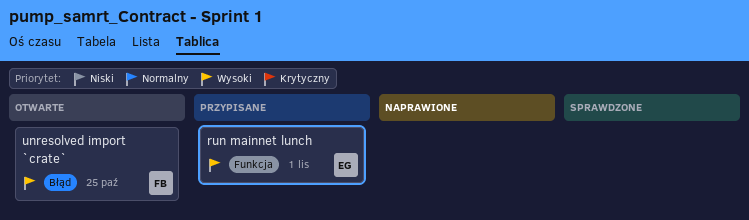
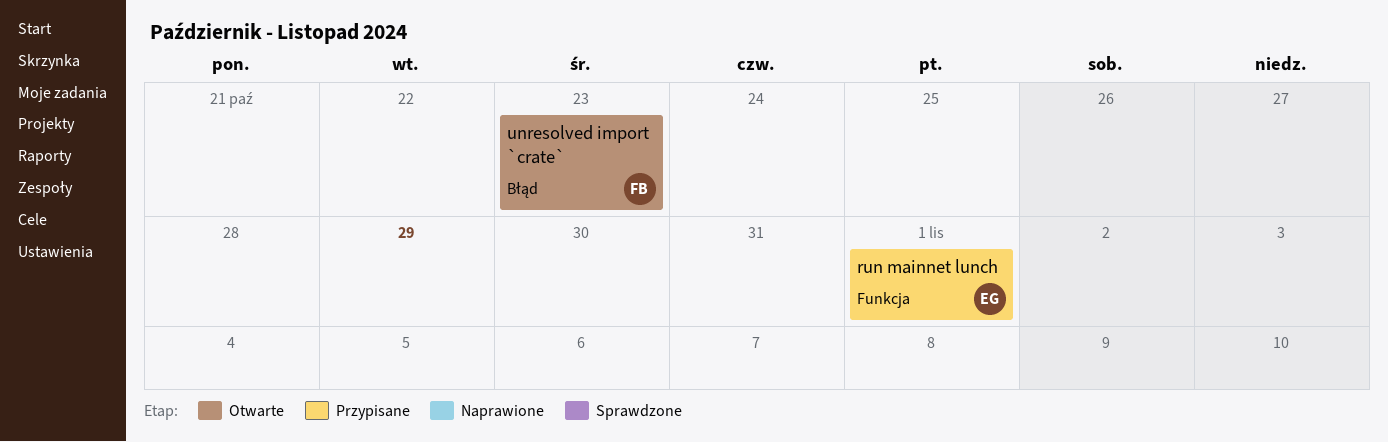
unresolved import `crate`, due: Oct 25 -> Oct 23

